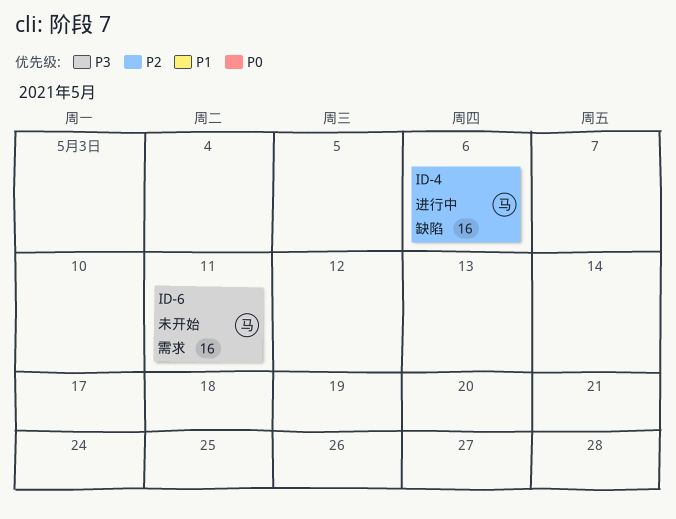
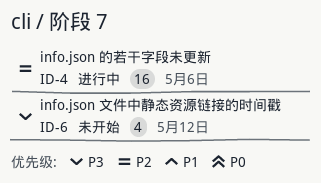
ID-6, estimate: 16 -> 4
ID-6, due: May 11 -> May 12

